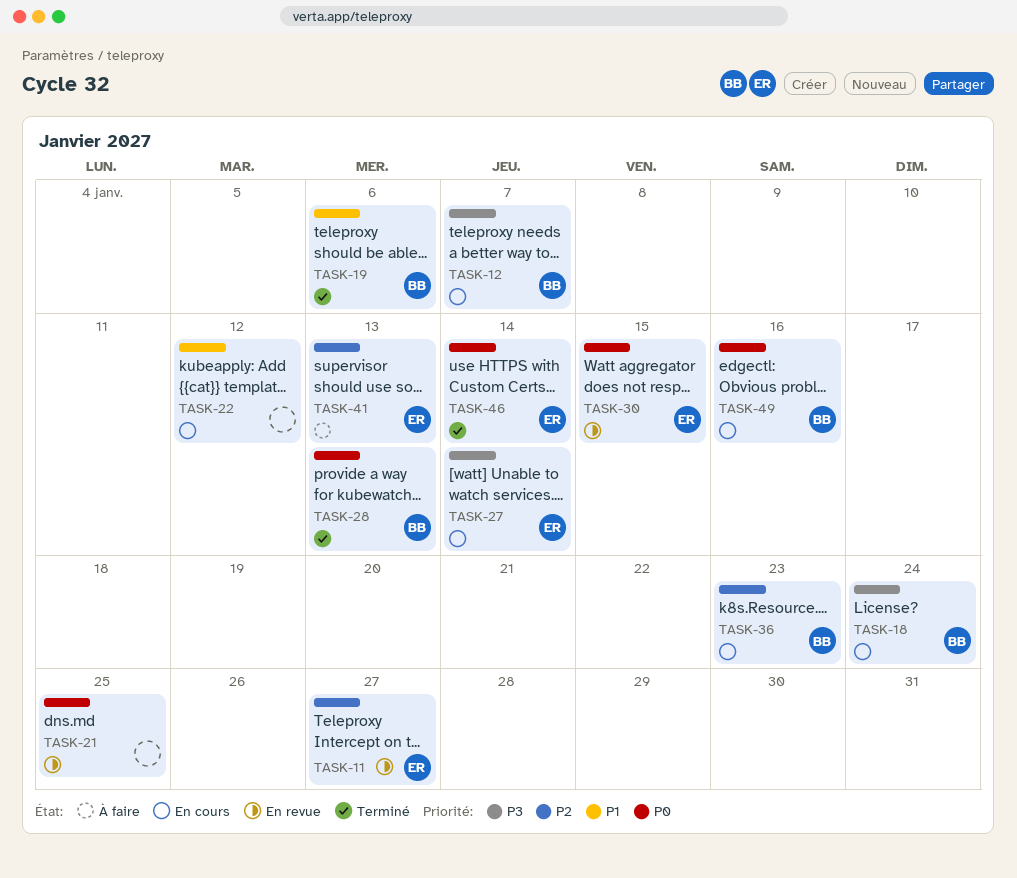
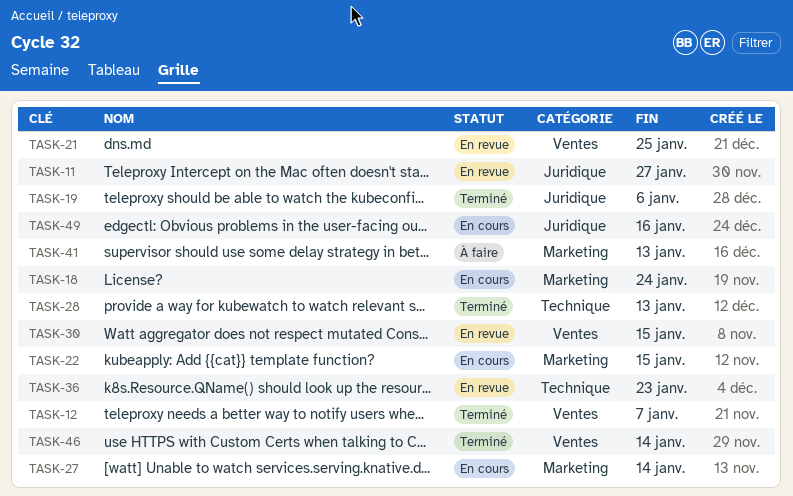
TASK-12, status: En cours -> Terminé
TASK-22, due: Jan 12 -> Jan 15
TASK-36, status: En cours -> En revue

